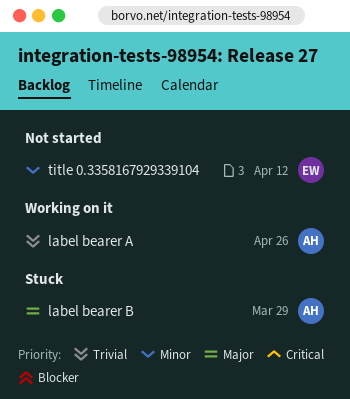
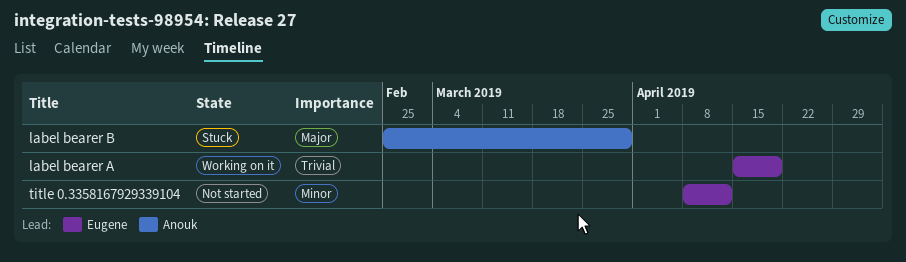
label bearer A, owner: Anouk -> Eugene
label bearer A, due: Apr 26 -> Apr 19

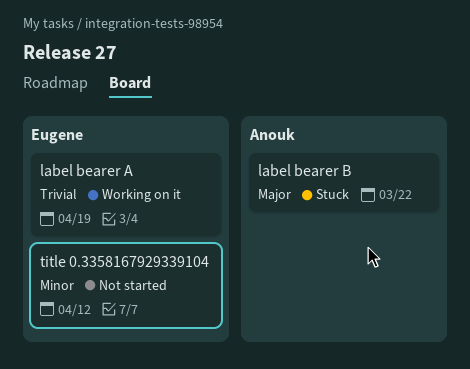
label bearer B, due: Mar 29 -> Mar 22

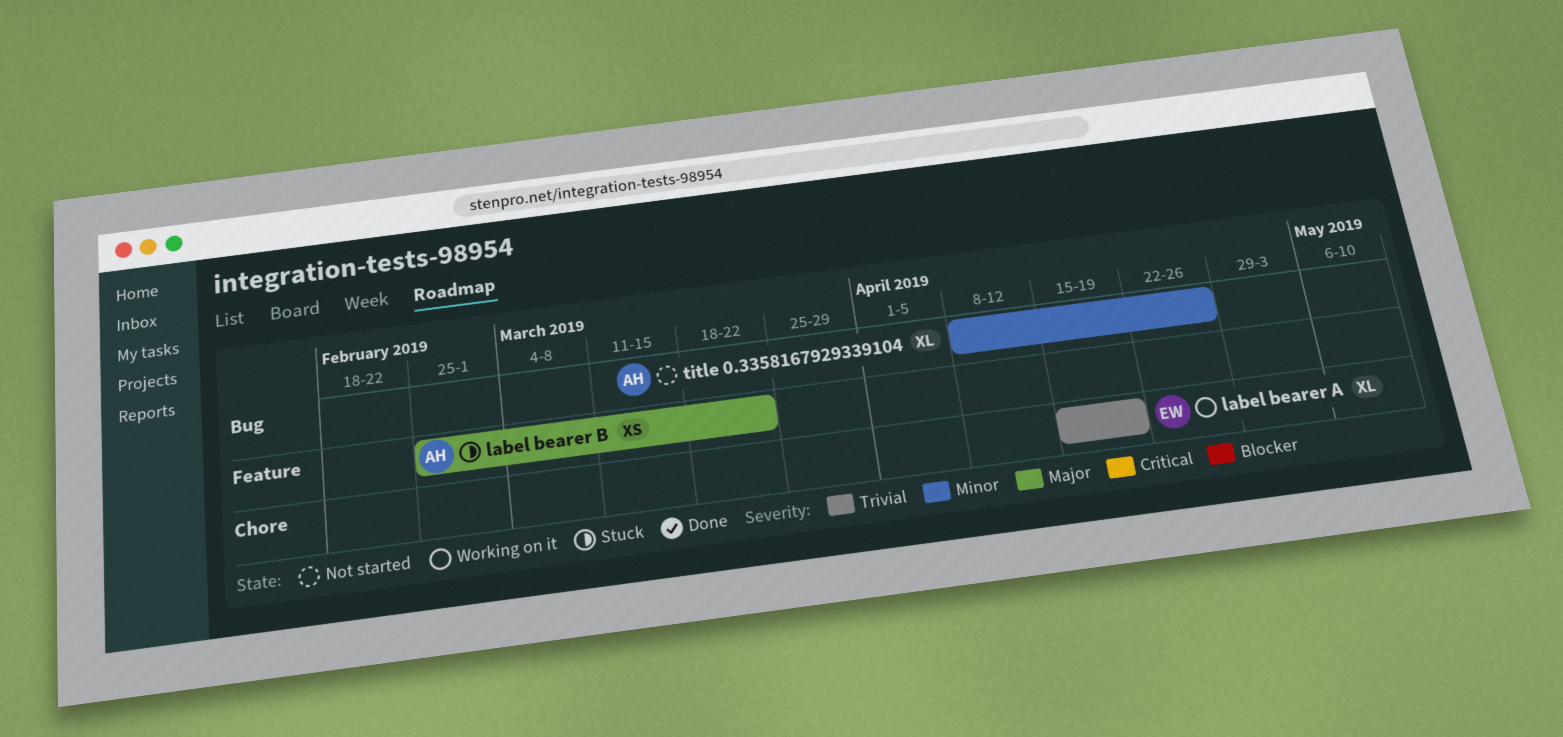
title 0.3358167929339104, owner: Eugene -> Anouk
title 0.3358167929339104, due: Apr 12 -> Apr 26

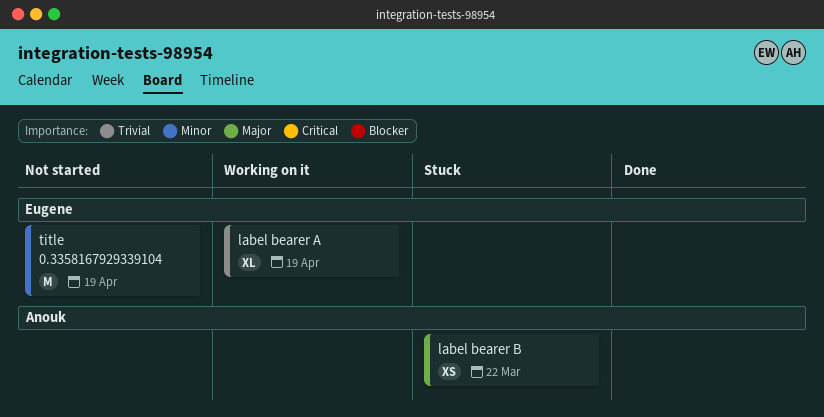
title 0.3358167929339104, owner: Anouk -> Eugene
title 0.3358167929339104, estimate: XL -> M
title 0.3358167929339104, due: Apr 26 -> Apr 19

